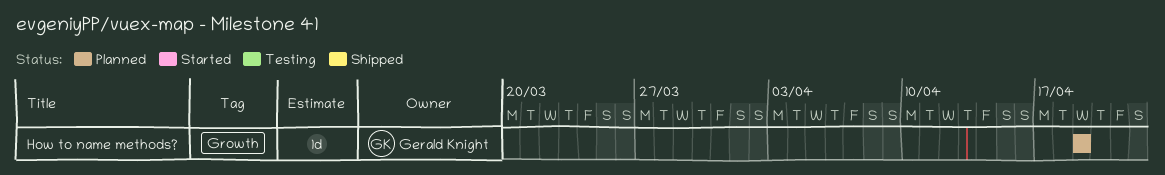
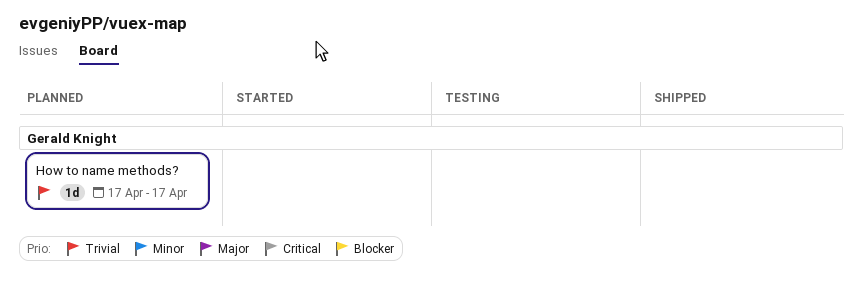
How to name methods?, start: Apr 19 -> Apr 17
How to name methods?, due: Apr 19 -> Apr 17

